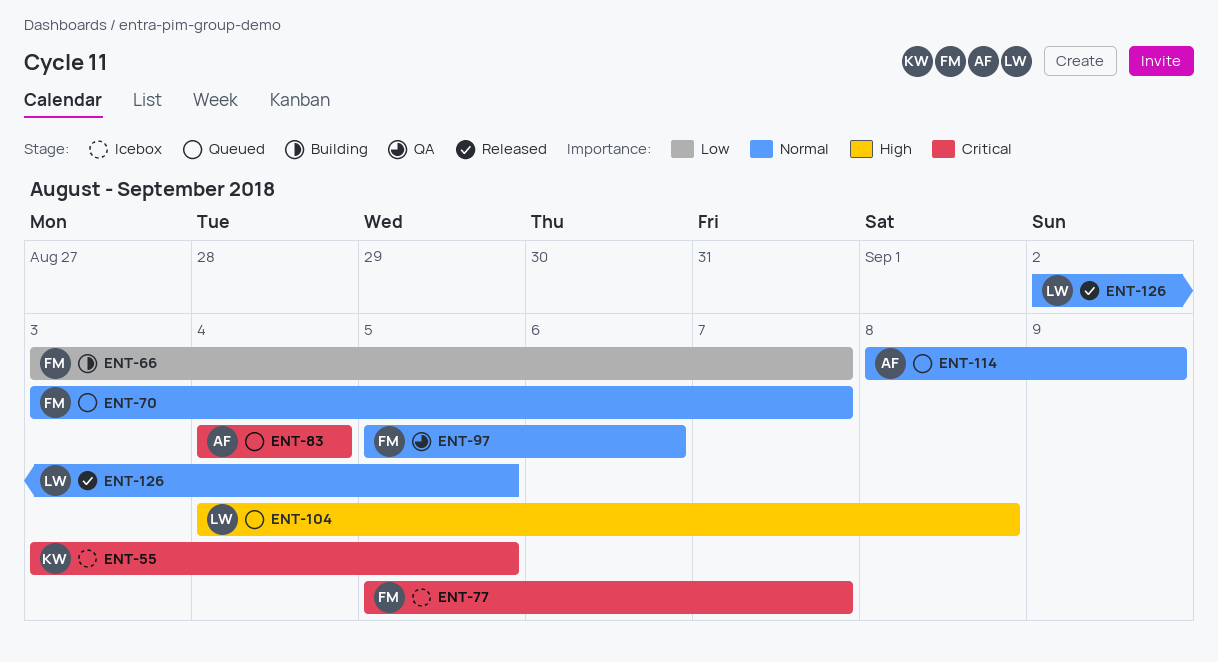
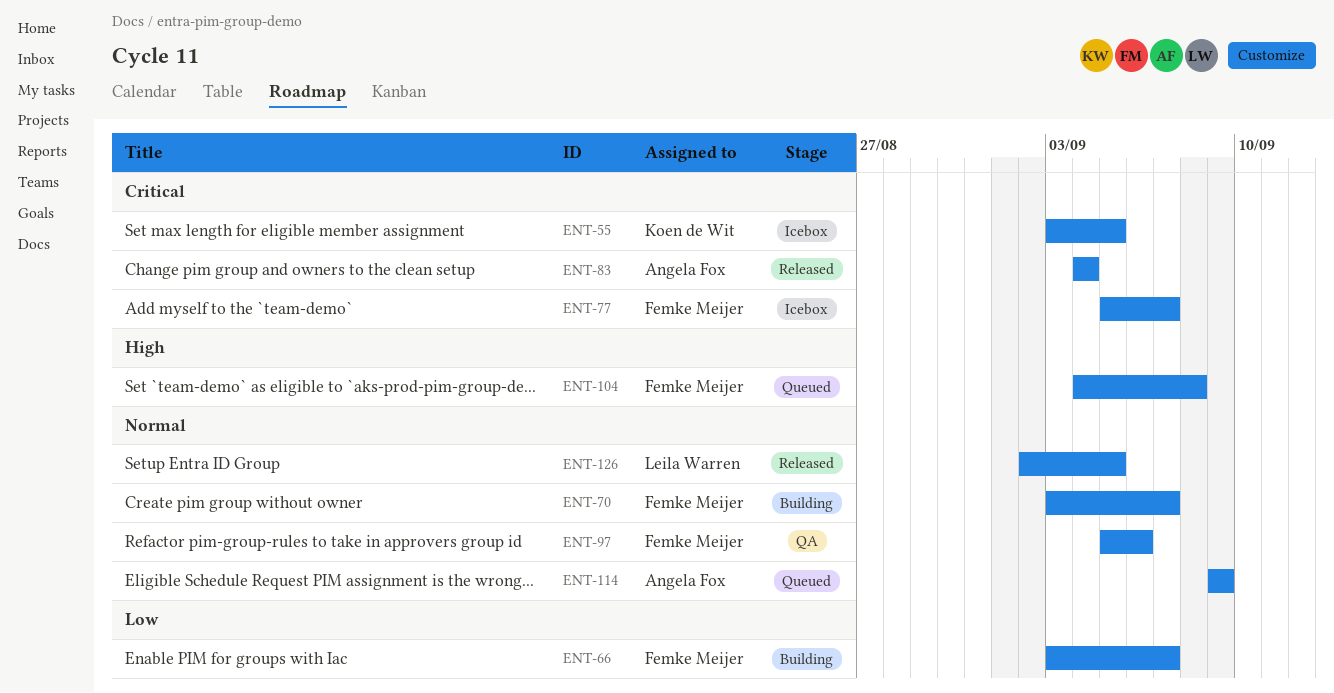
ENT-70, status: Queued -> Building
ENT-83, status: Queued -> Released
ENT-104, owner: Leila Warren -> Femke Meijer
ENT-114, start: Sep 8 -> Sep 9

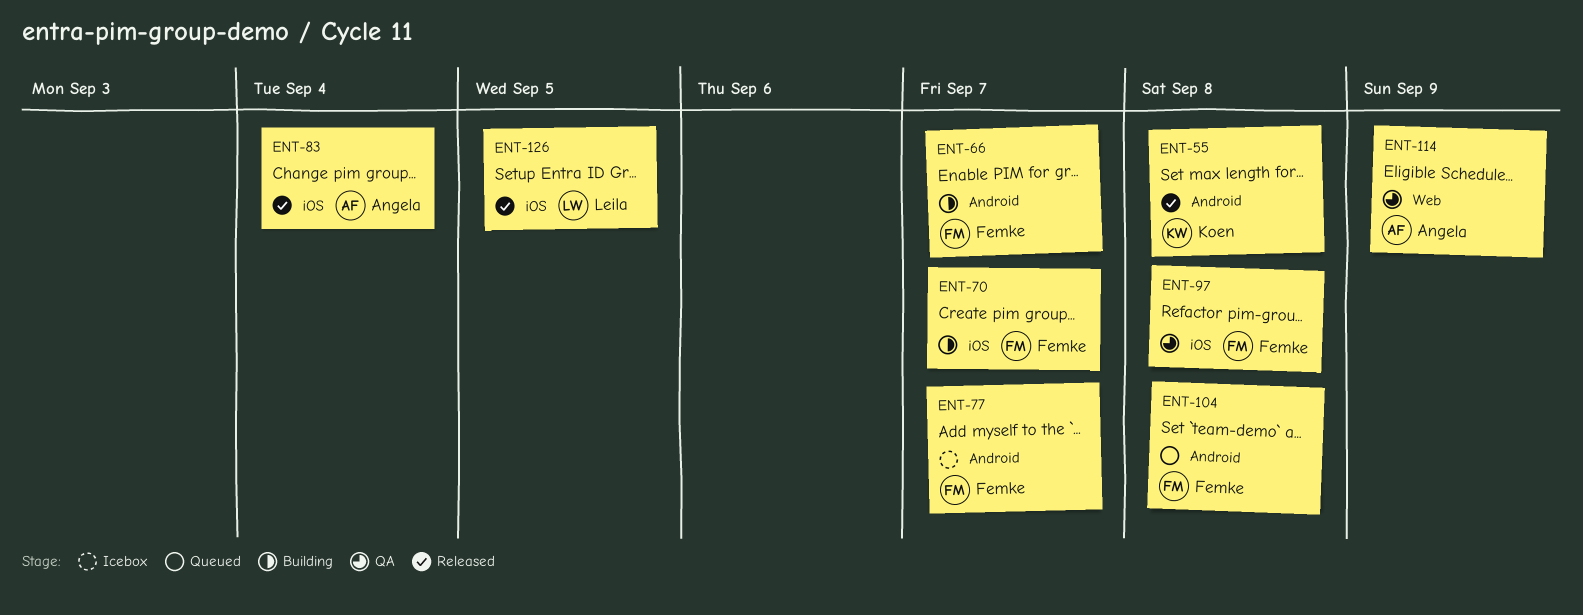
ENT-55, status: Icebox -> Released
ENT-55, due: Sep 5 -> Sep 8
ENT-97, due: Sep 6 -> Sep 8
ENT-114, status: Queued -> QA

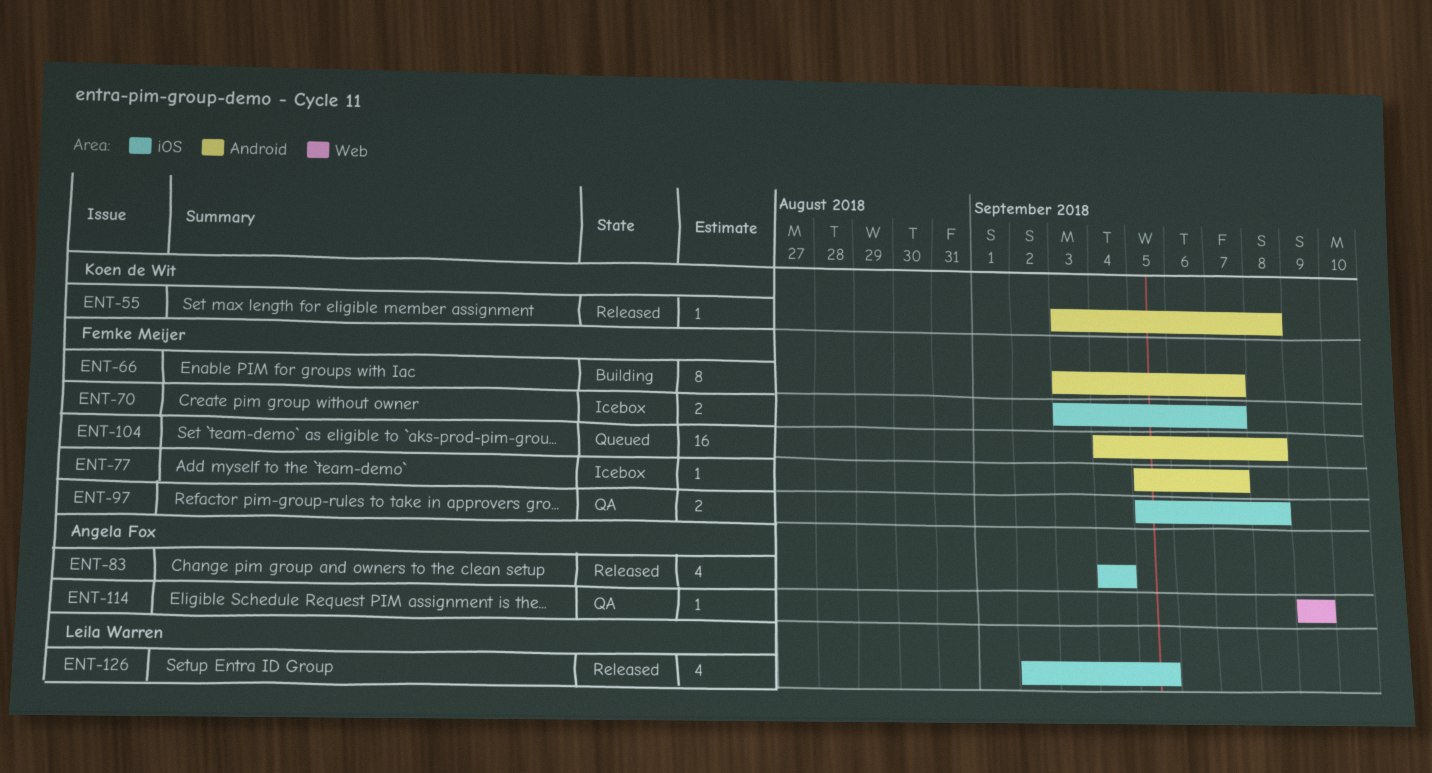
ENT-70, status: Building -> Icebox

